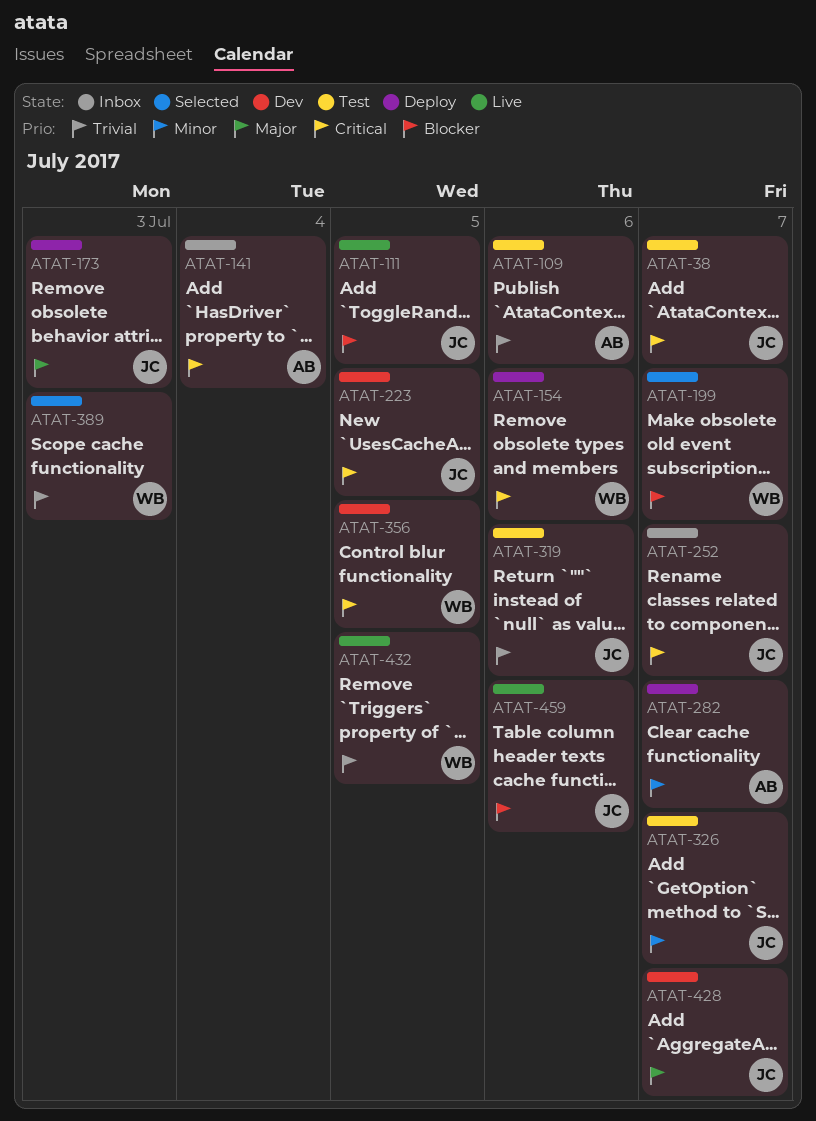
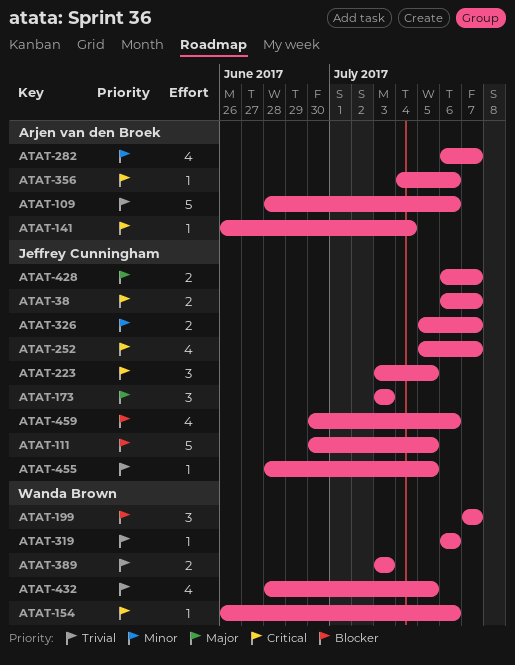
ATAT-319, owner: Jeffrey Cunningham -> Wanda Brown
ATAT-356, owner: Wanda Brown -> Arjen van den Broek
ATAT-356, due: Jul 5 -> Jul 6
ATAT-455: none -> present

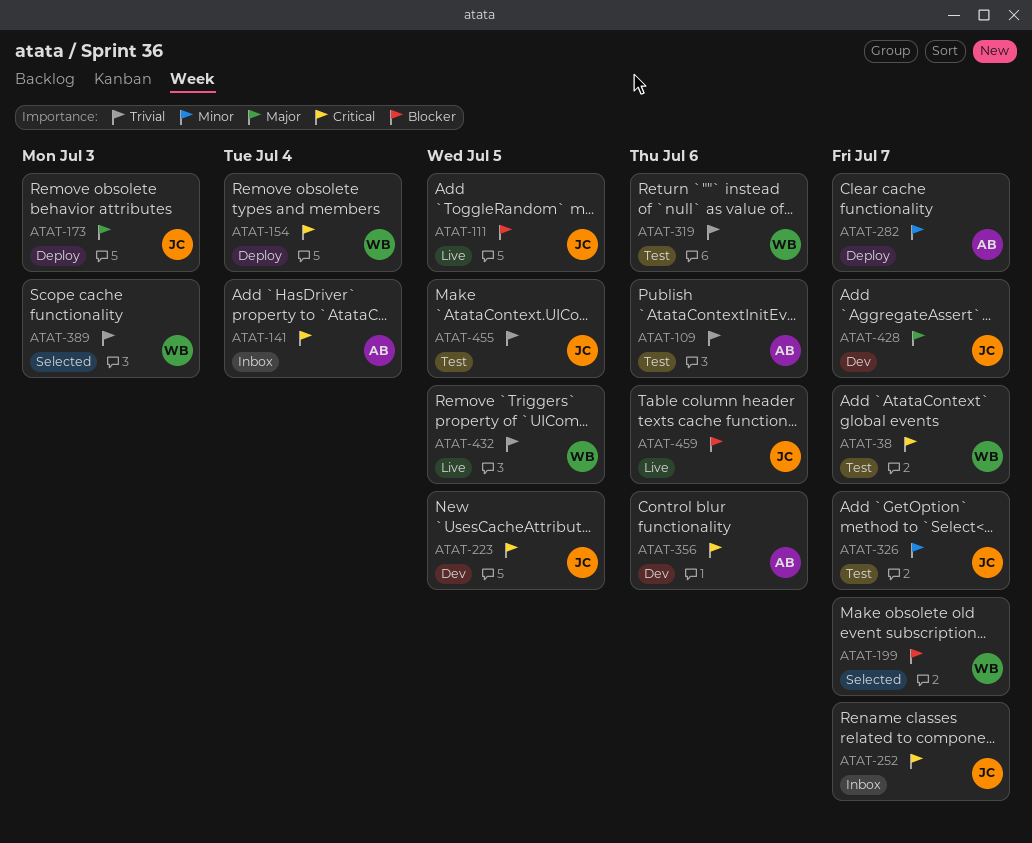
ATAT-38, owner: Jeffrey Cunningham -> Wanda Brown
ATAT-154, due: Jul 6 -> Jul 4

